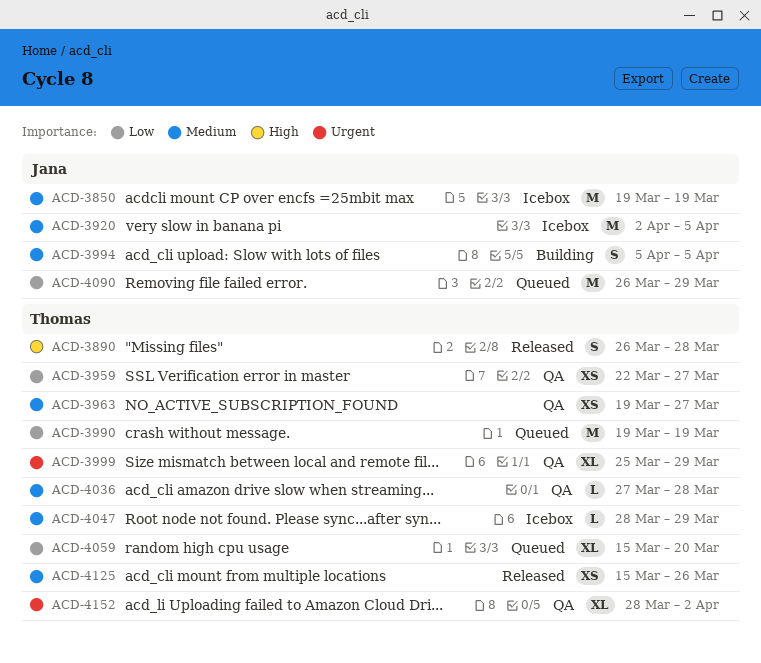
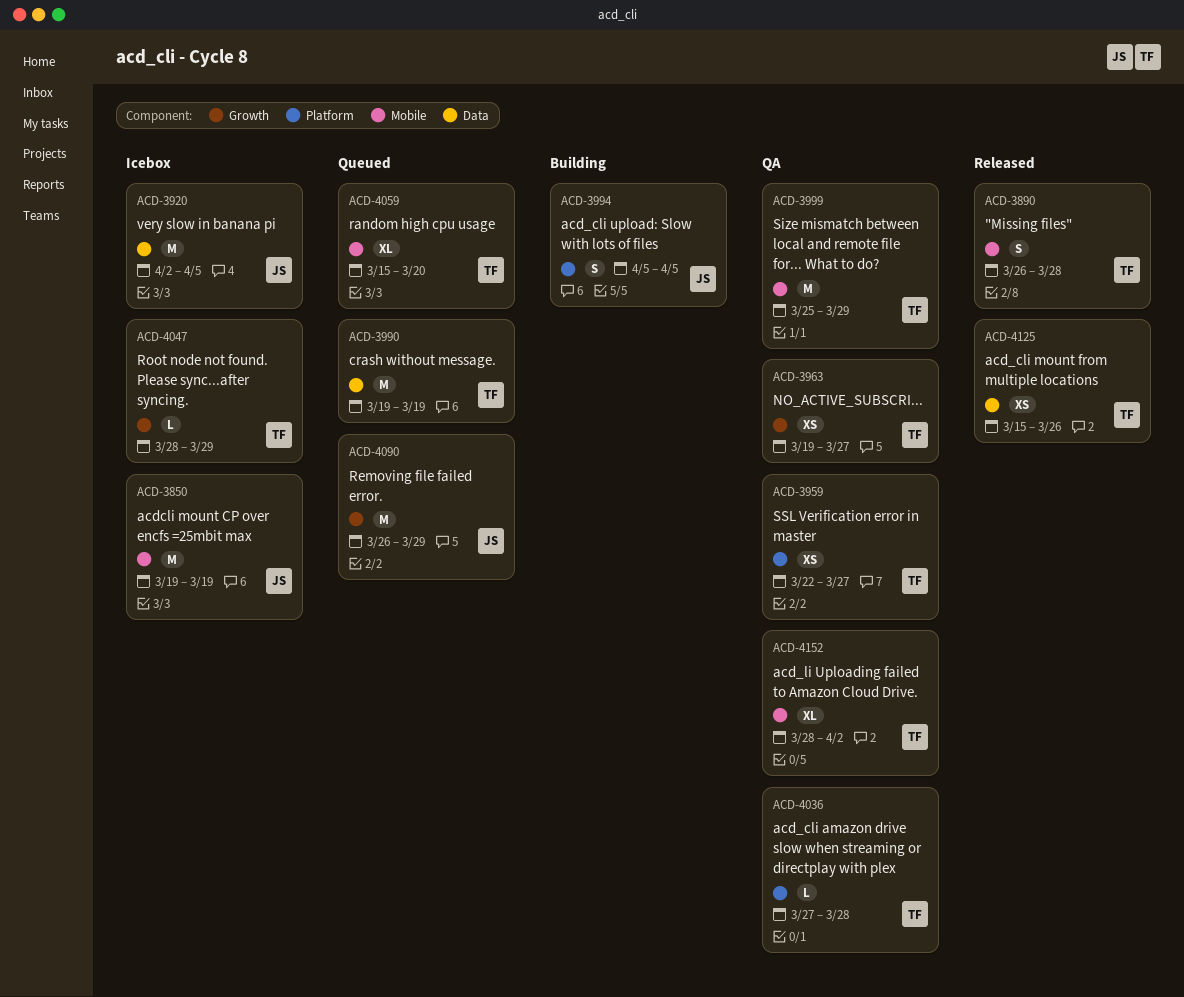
ACD-3999, estimate: XL -> M

